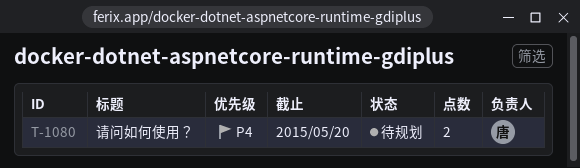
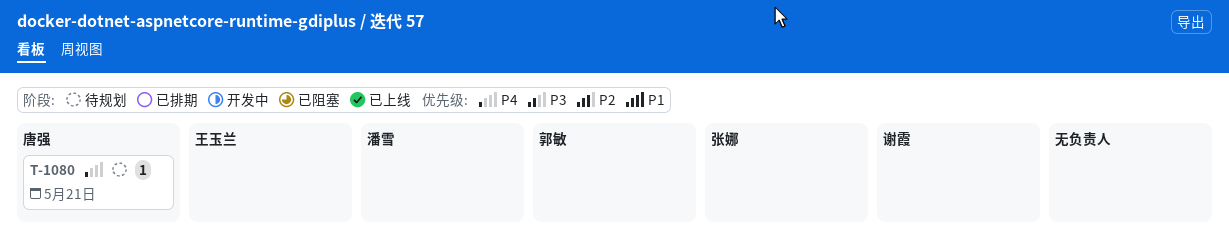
T-1080, estimate: 2 -> 1
T-1080, due: May 20 -> May 21

